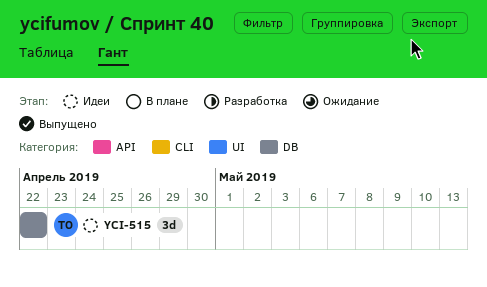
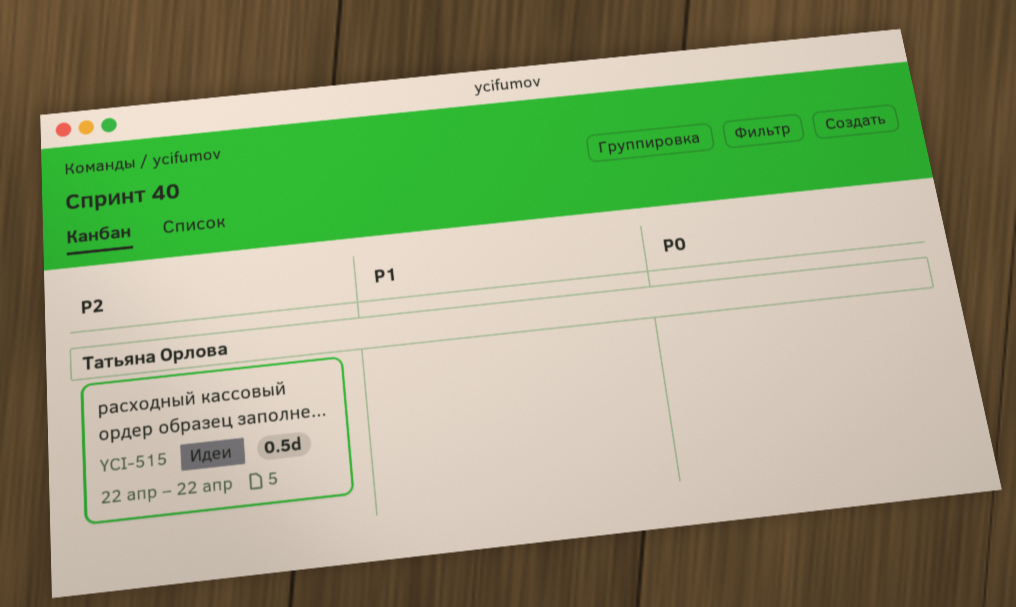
YCI-515, estimate: 3d -> 0.5d

